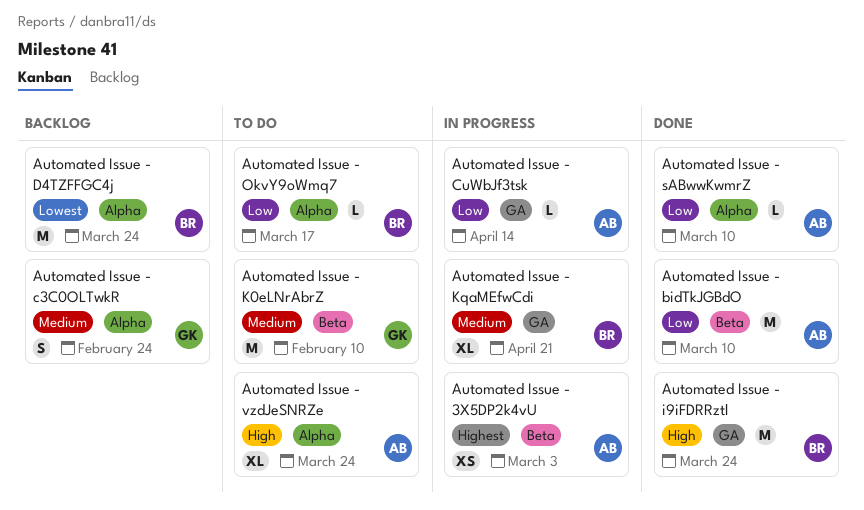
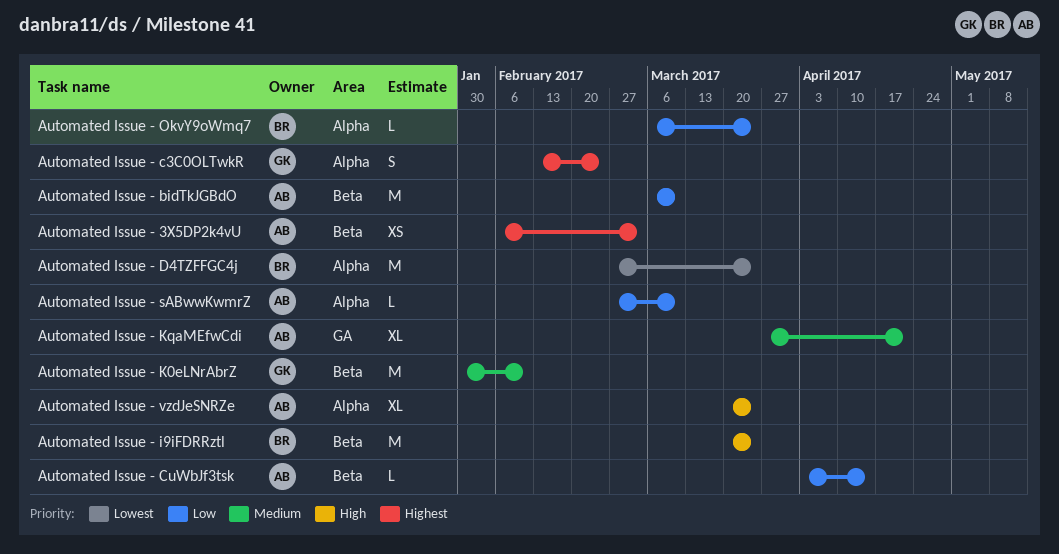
Automated Issue - c3C0OLTwkR, priority: Medium -> Highest
Automated Issue - CuWbJf3tsk, label: GA -> Beta
Automated Issue - i9iFDRRztl, label: GA -> Beta
Automated Issue - KqaMEfwCdi, owner: BR -> AB
Automated Issue - OkvY9oWmq7, due: Mar 17 -> Mar 24

